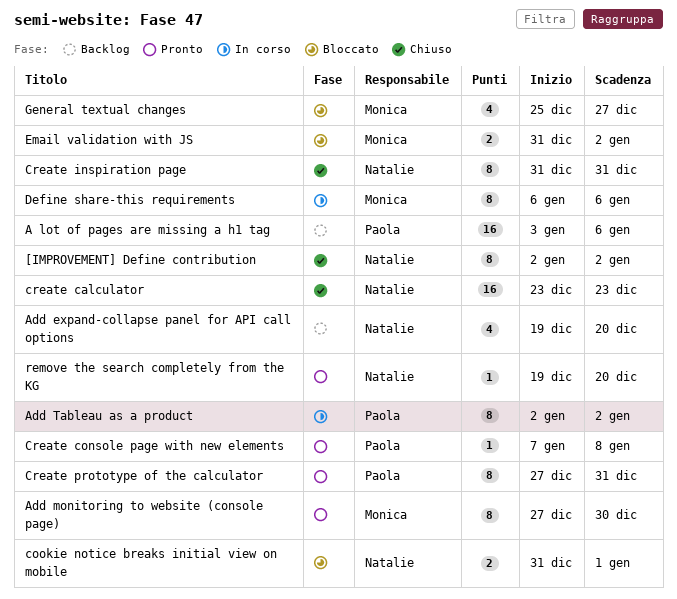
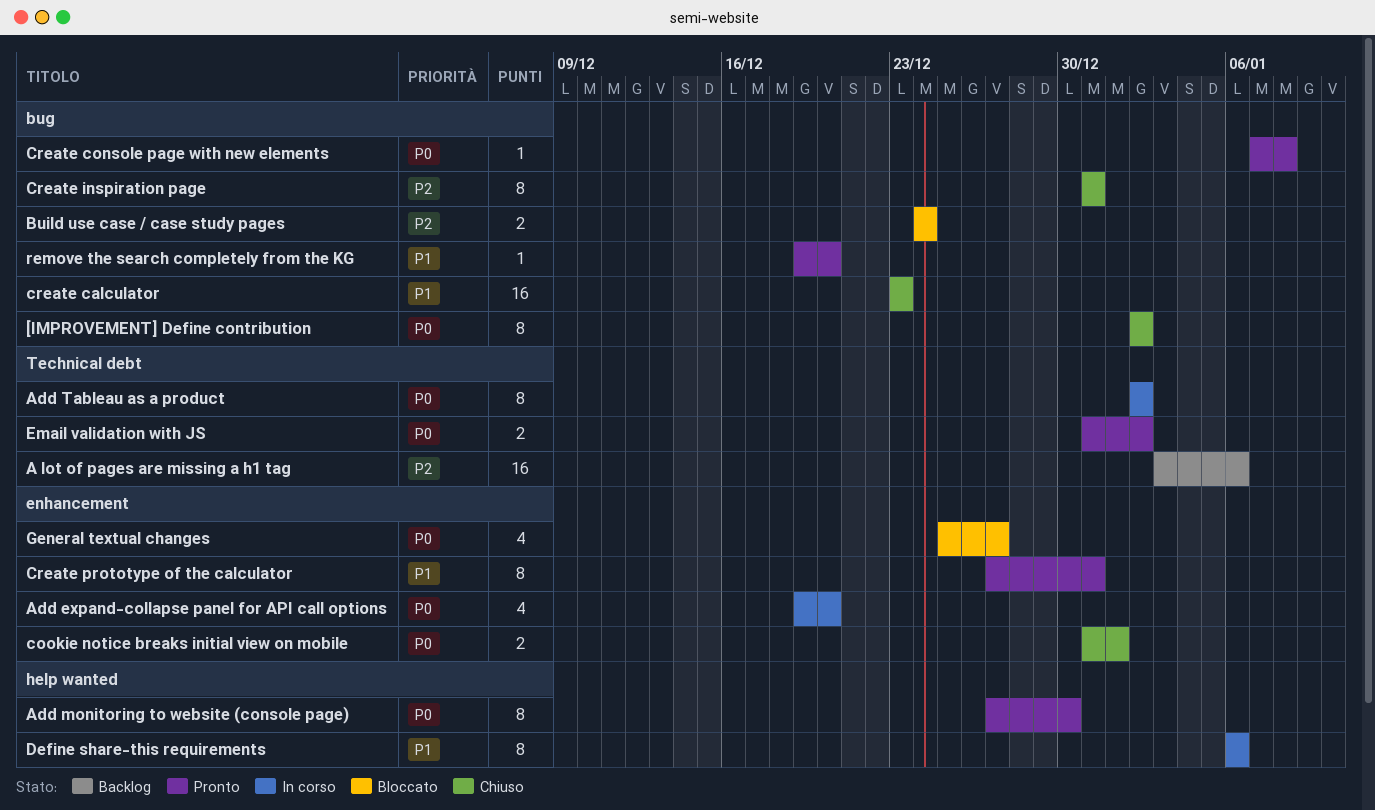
Add expand-collapse panel for API call options, status: Backlog -> In corso
Build use case / case study pages: none -> present
cookie notice breaks initial view on mobile, status: Bloccato -> Chiuso
Email validation with JS, status: Bloccato -> Pronto

